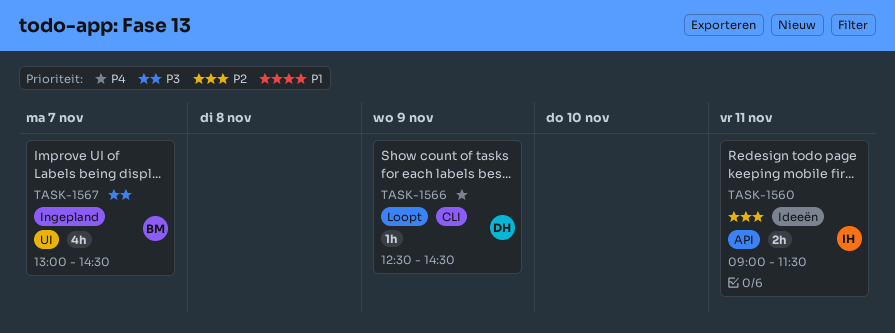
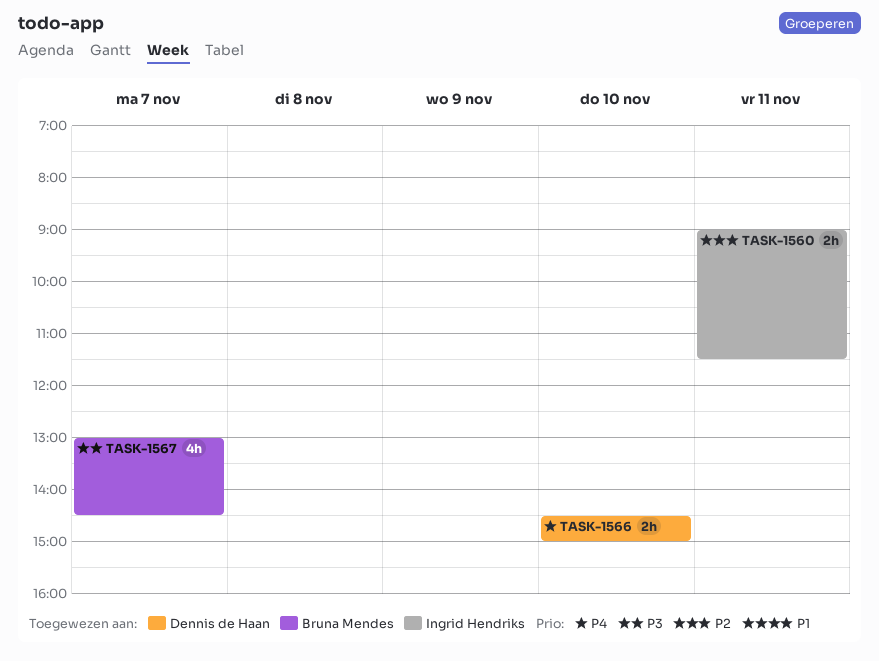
TASK-1566, estimate: 1h -> 2h
TASK-1566, day: Nov 9 -> Nov 10
TASK-1566, begins: 12:30 -> 14:30
TASK-1566, ends: 14:30 -> 15:00

